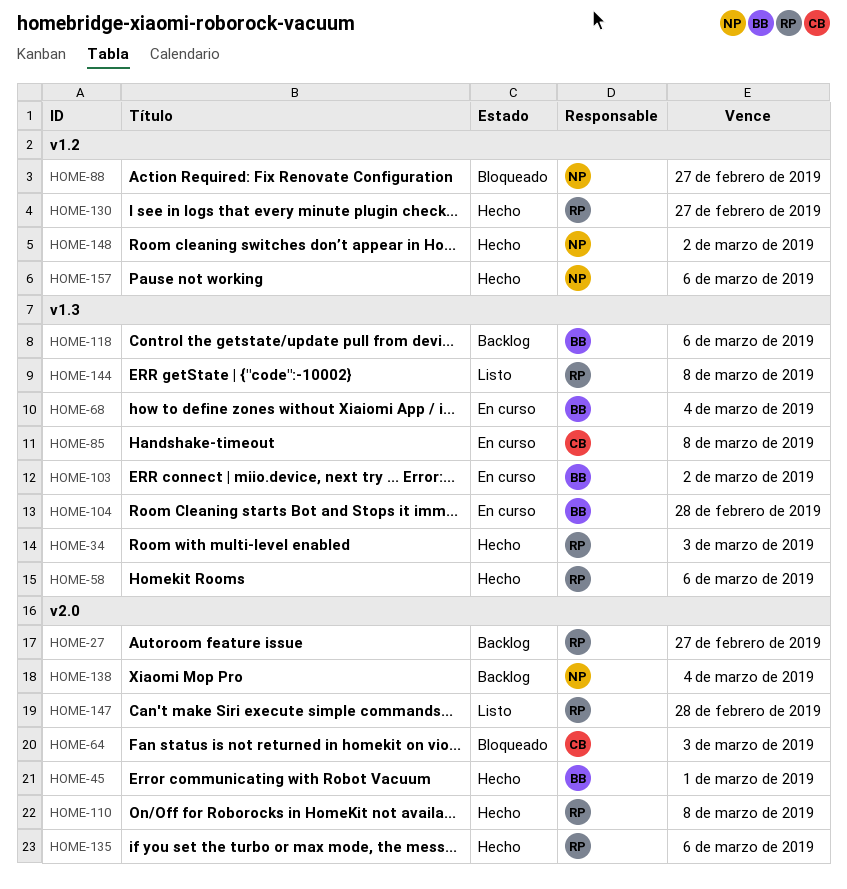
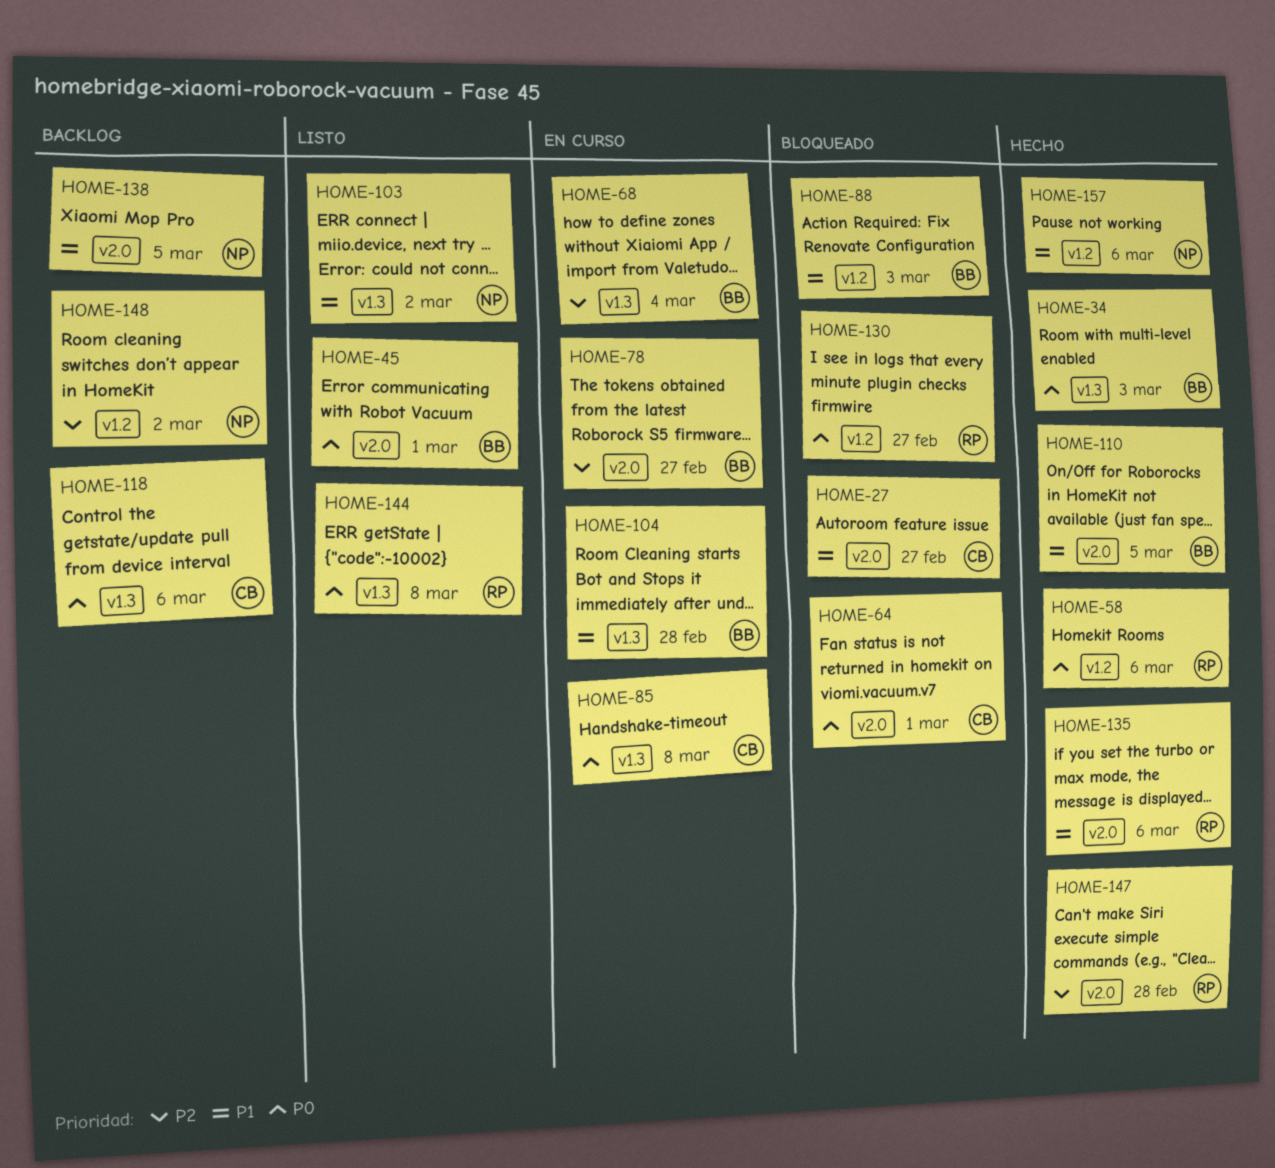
HOME-27, status: Backlog -> Bloqueado
HOME-27, owner: RP -> CB
HOME-34, owner: RP -> BB
HOME-45, status: Hecho -> Listo
HOME-58, label: v1.3 -> v1.2
HOME-64, due: Mar 3 -> Mar 1
HOME-78: none -> present
HOME-88, owner: NP -> BB
HOME-88, due: Feb 27 -> Mar 3
HOME-103, status: En curso -> Listo
HOME-103, owner: BB -> NP
HOME-110, owner: RP -> BB
HOME-110, due: Mar 8 -> Mar 5
HOME-118, owner: BB -> CB
HOME-130, status: Hecho -> Bloqueado
HOME-138, due: Mar 4 -> Mar 5
HOME-147, status: Listo -> Hecho
HOME-148, status: Hecho -> Backlog

